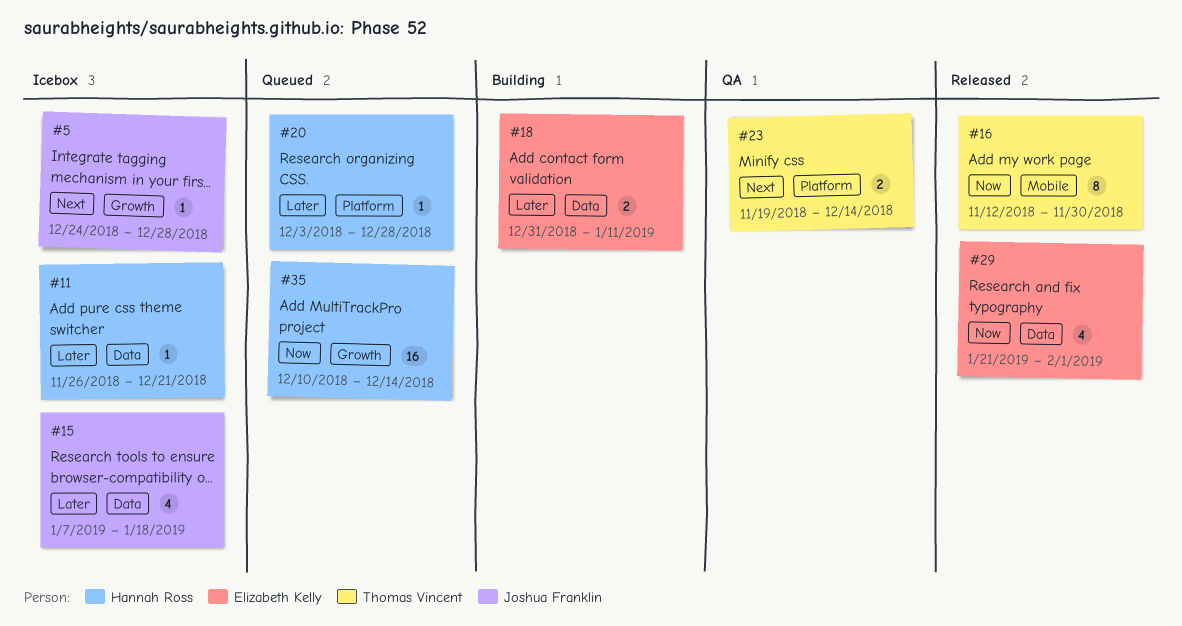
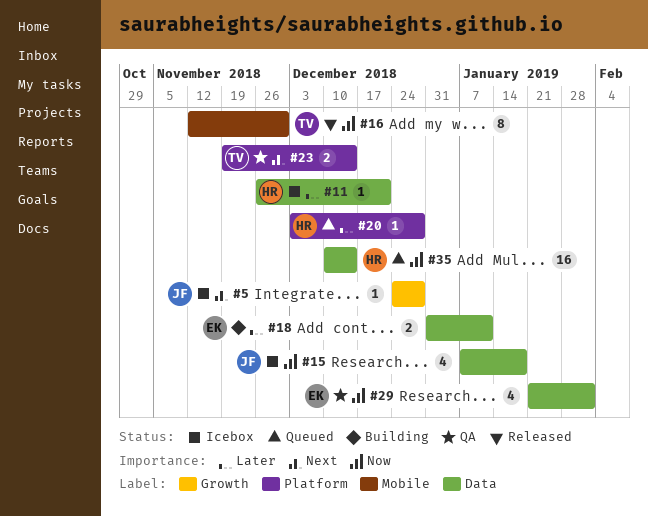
#15, priority: Later -> Now
#29, status: Released -> QA
#35, label: Growth -> Data

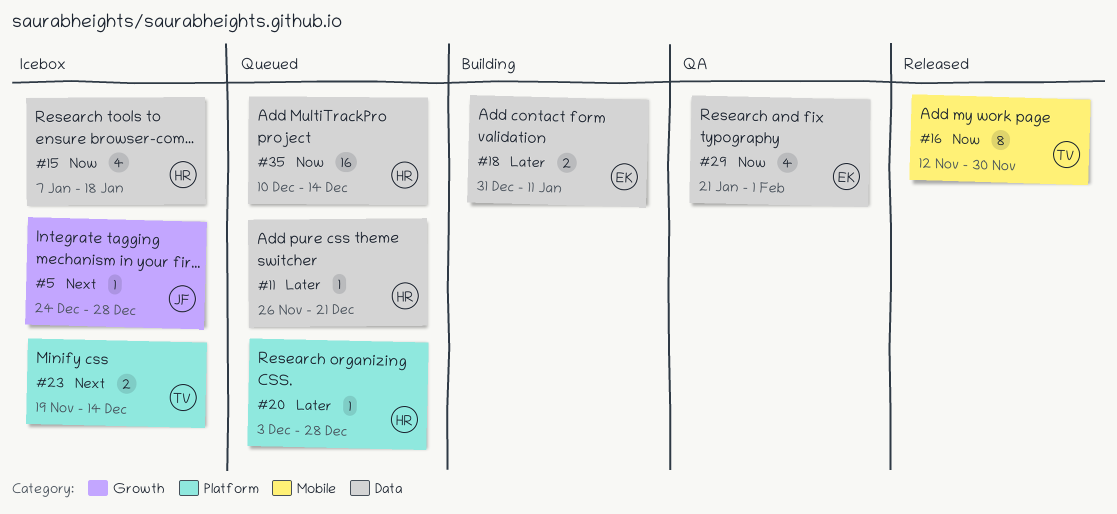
#11, status: Icebox -> Queued
#15, owner: JF -> HR
#23, status: QA -> Icebox

